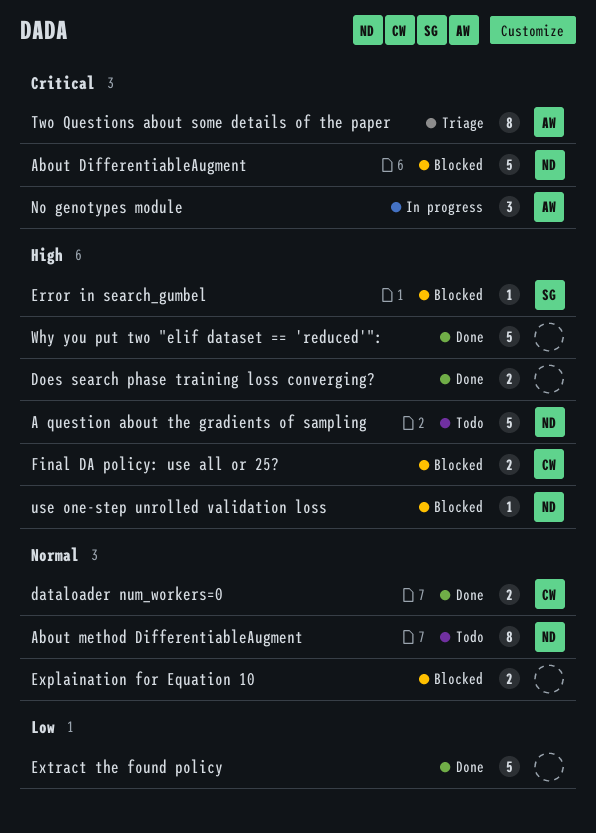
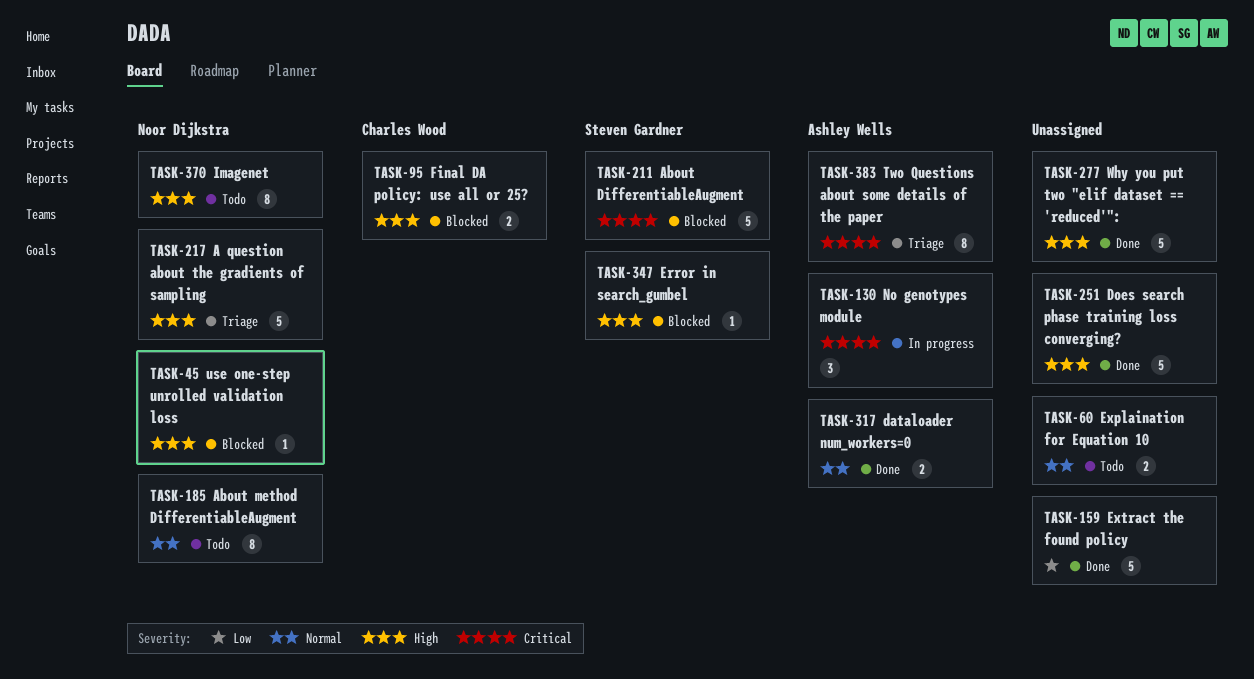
A question about the gradients of sampling, status: Todo -> Triage
About DifferentiableAugment, owner: Noor Dijkstra -> Steven Gardner
dataloader num_workers=0, owner: Charles Wood -> Ashley Wells
Does search phase training loss converging?, estimate: 2 -> 5
Explaination for Equation 10, status: Blocked -> Todo
Imagenet: none -> present

